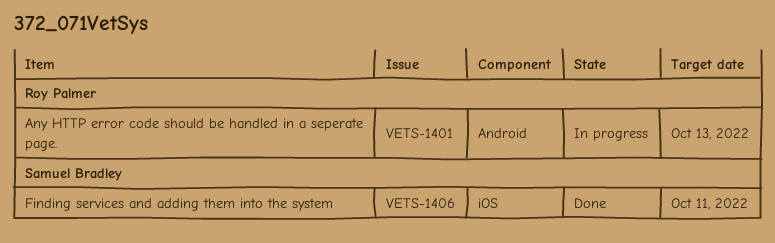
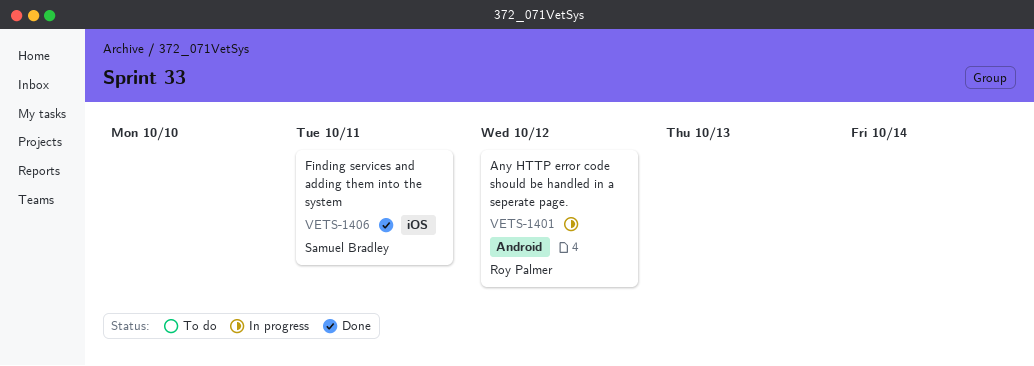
VETS-1401, due: Oct 13 -> Oct 12

